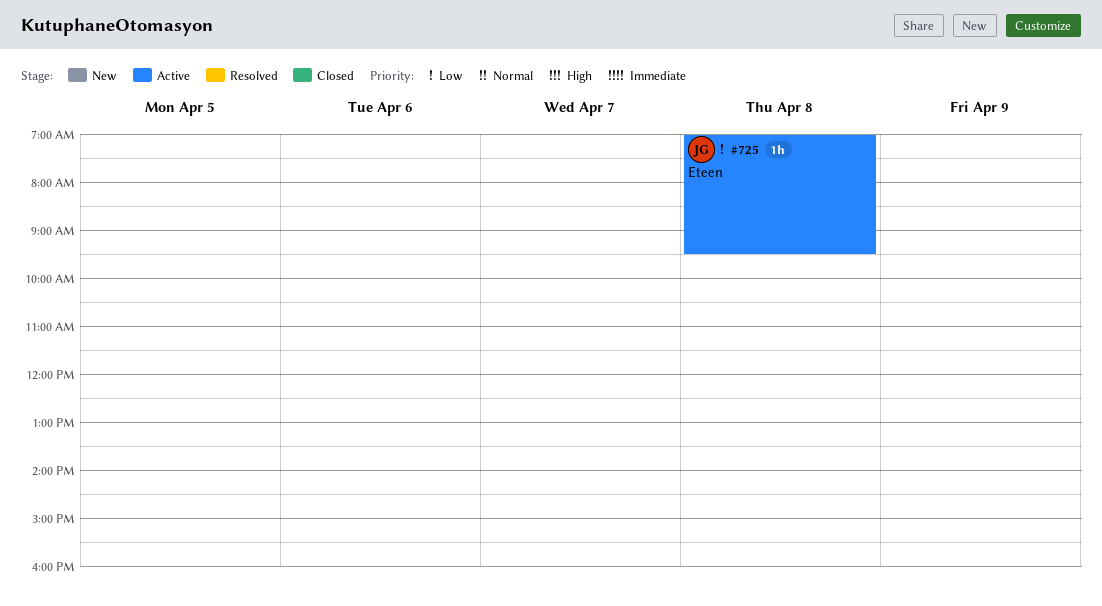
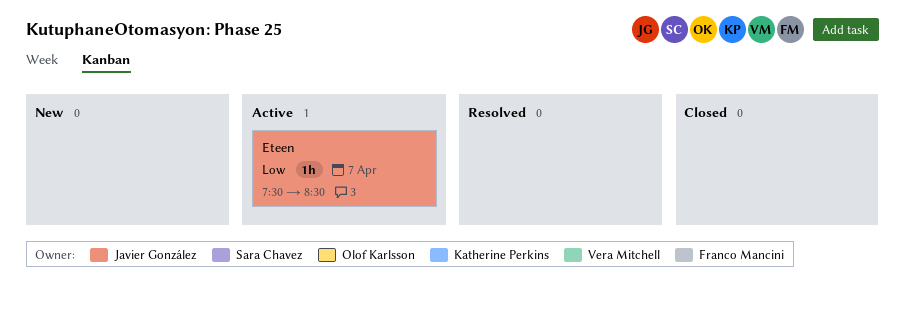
Eteen, day: Apr 8 -> Apr 7
Eteen, begins: 07:00 -> 07:30
Eteen, ends: 09:30 -> 08:30

